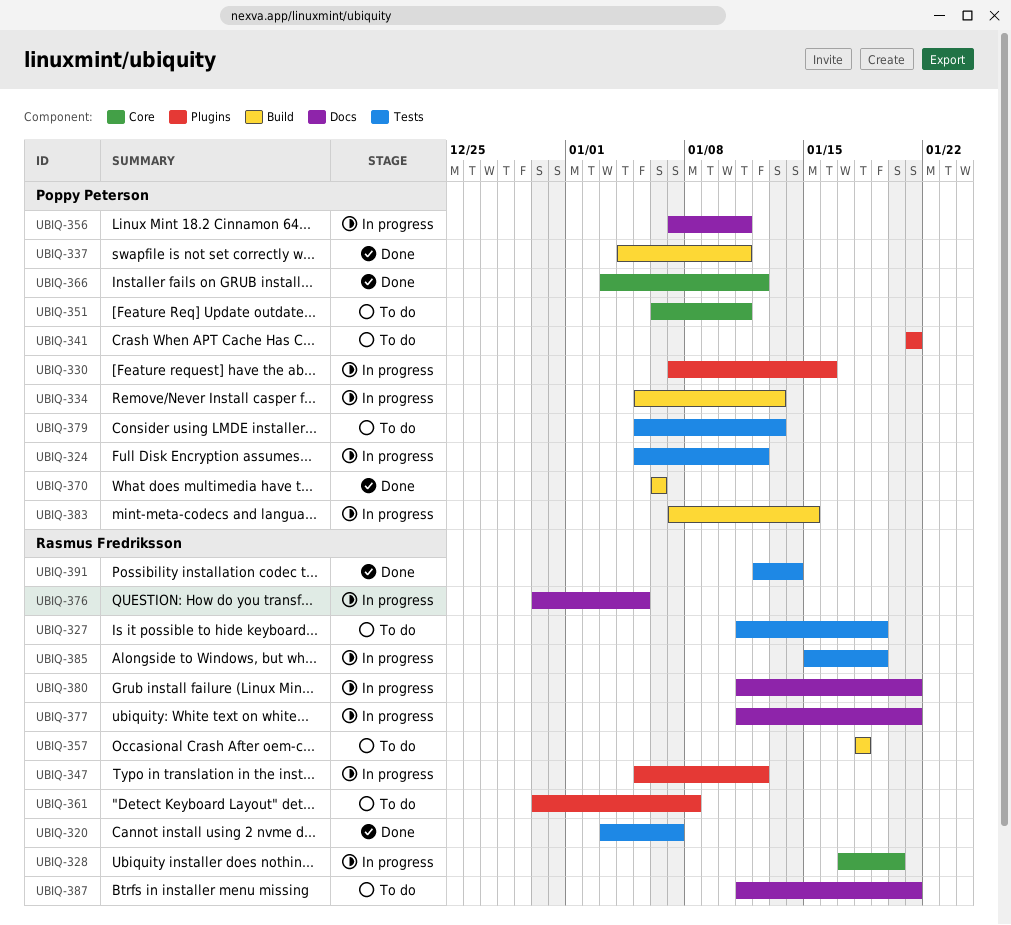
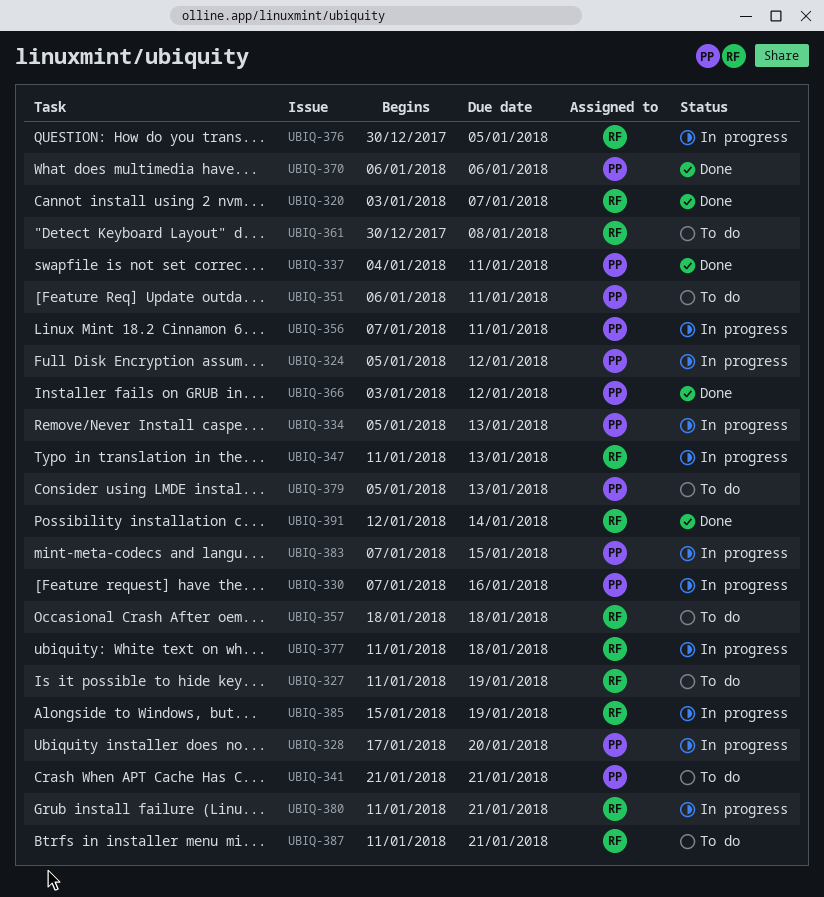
UBIQ-328, owner: Rasmus Fredriksson -> Poppy Peterson
UBIQ-347, start: Jan 5 -> Jan 11
UBIQ-347, due: Jan 12 -> Jan 13
UBIQ-377, due: Jan 21 -> Jan 18

